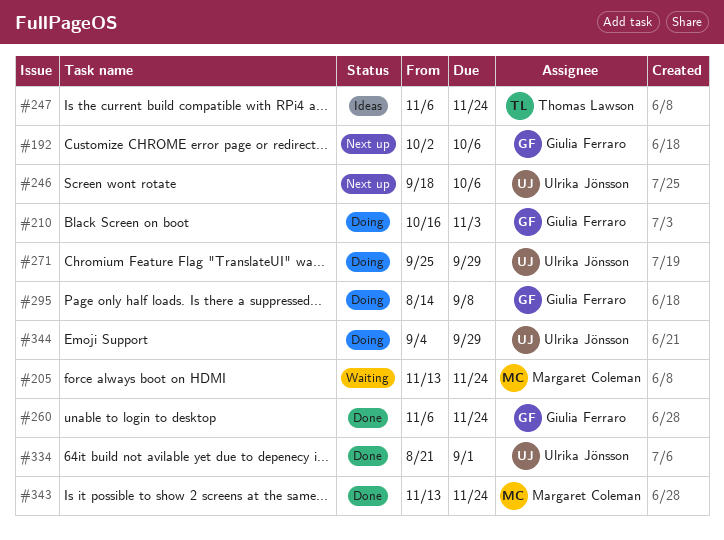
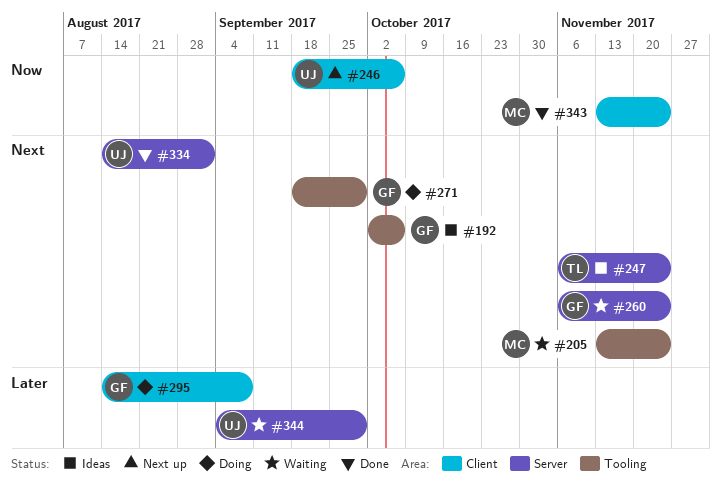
#192, status: Next up -> Ideas
#210: present -> none
#260, status: Done -> Waiting
#271, owner: Ulrika Jönsson -> Giulia Ferraro
#271, start: Sep 25 -> Sep 18
#334, start: Aug 21 -> Aug 14
#344, status: Doing -> Waiting

